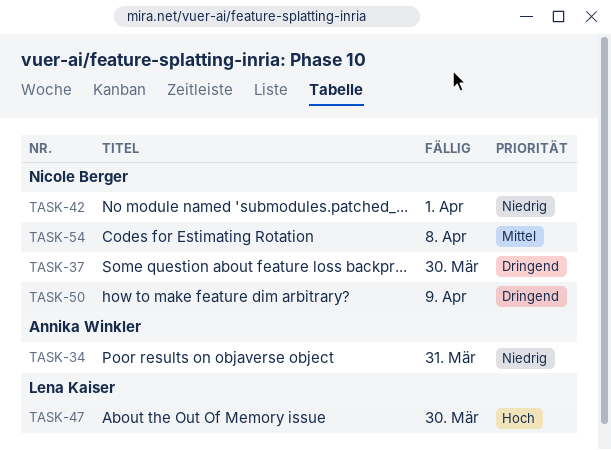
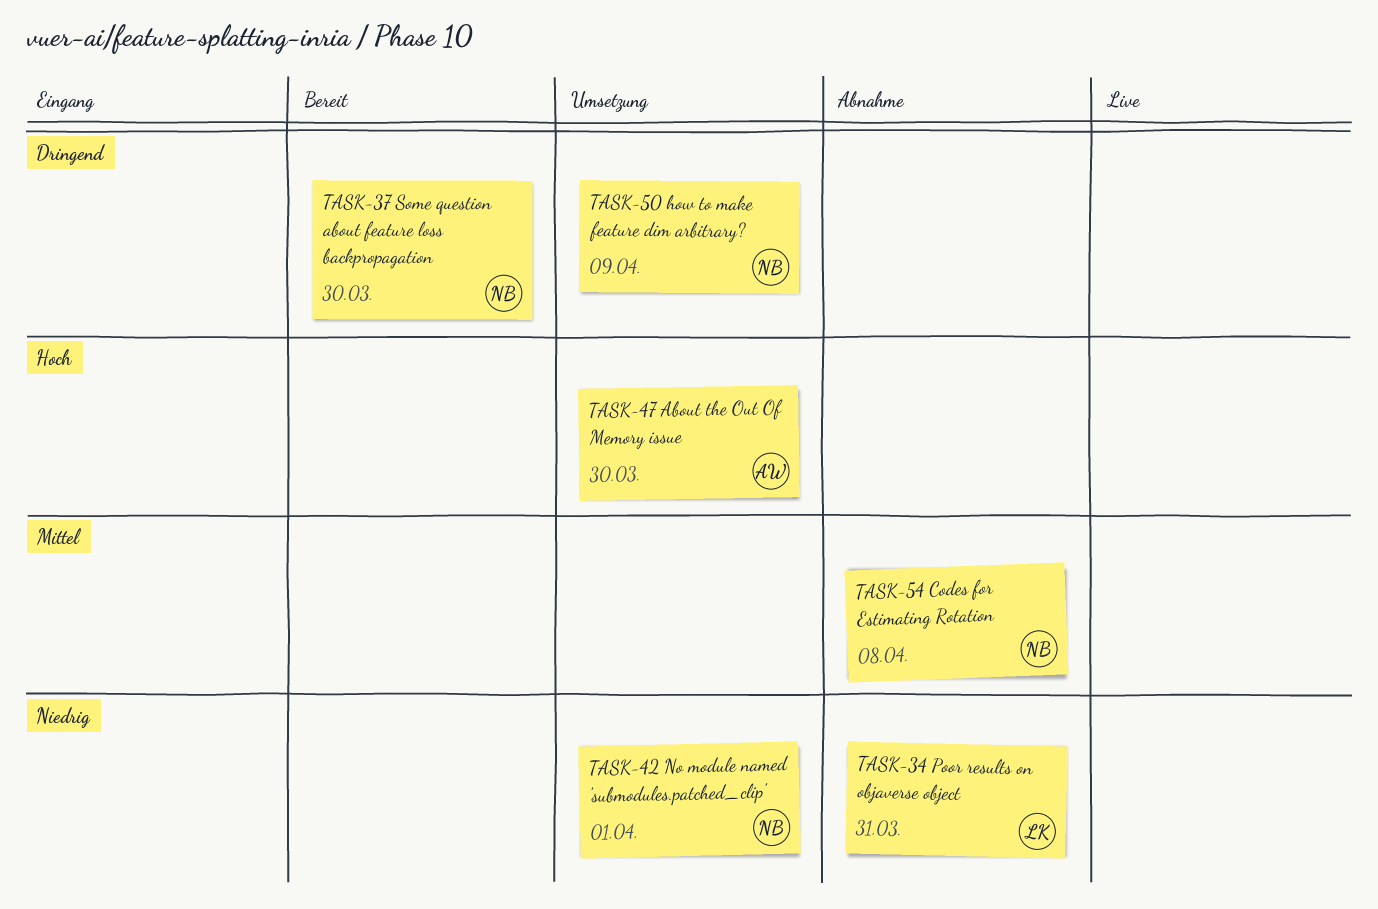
TASK-34, owner: Annika Winkler -> Lena Kaiser
TASK-47, owner: Lena Kaiser -> Annika Winkler

